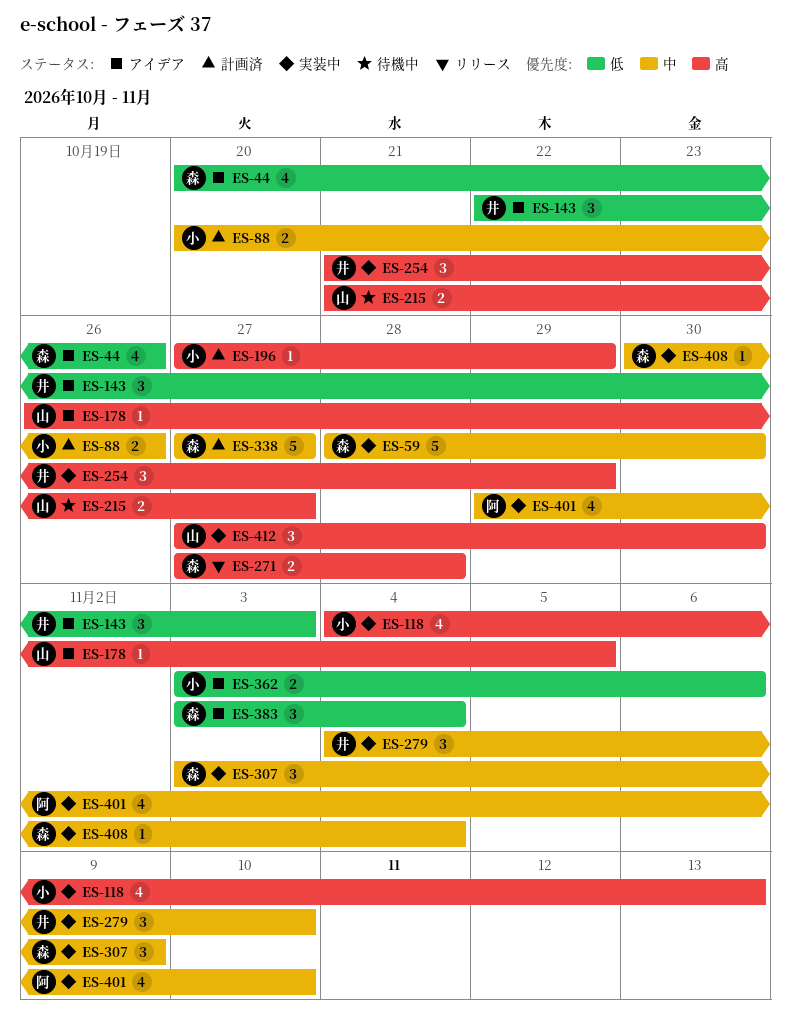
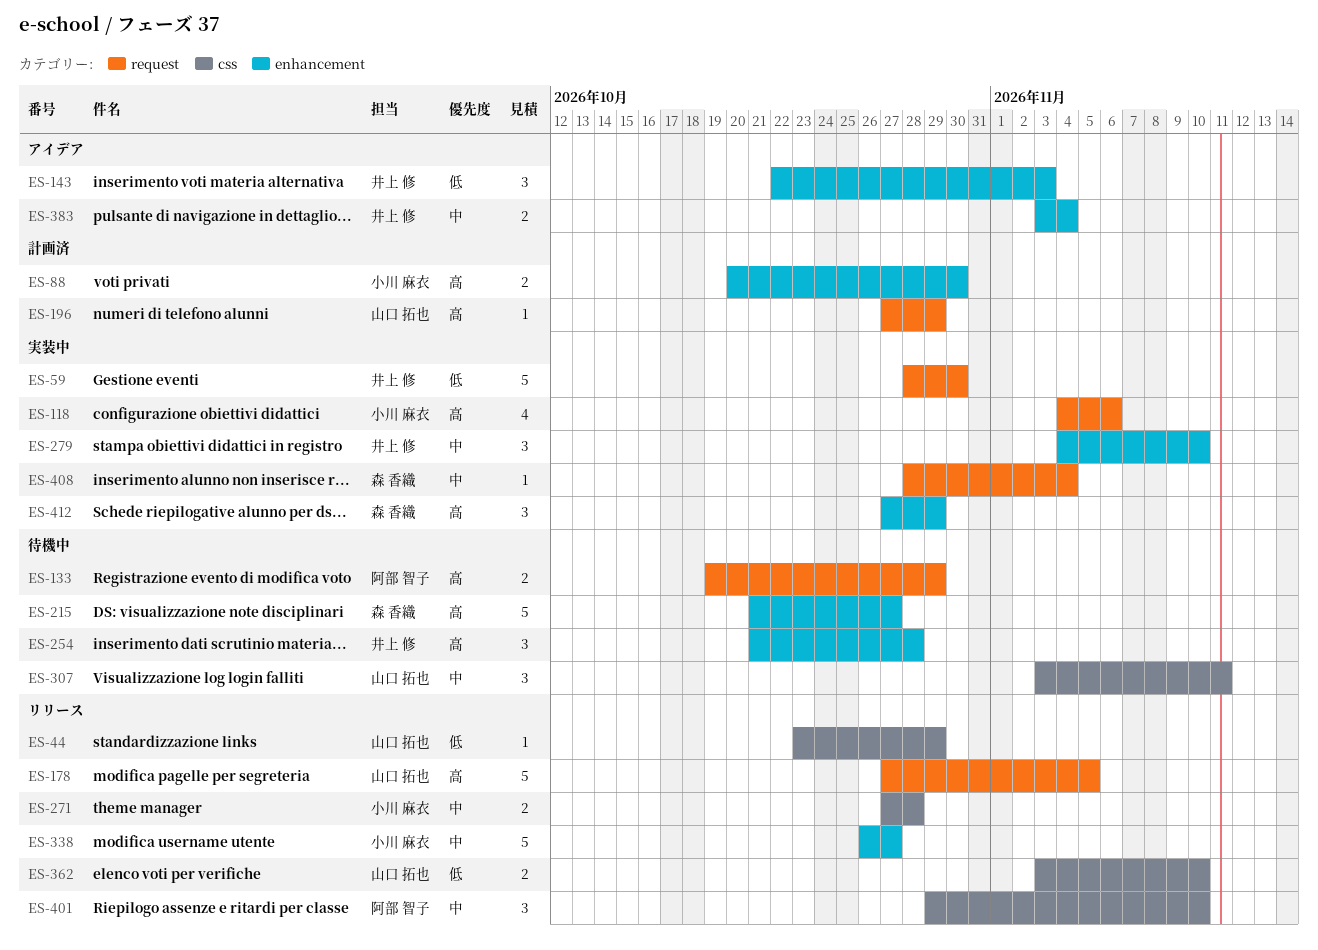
ES-44, status: アイデア -> リリース
ES-44, owner: 森 香織 -> 山口 拓也
ES-44, estimate: 4 -> 1
ES-44, start: Oct 20 -> Oct 23
ES-44, due: Oct 26 -> Oct 29
ES-59, owner: 森 香織 -> 井上 修
ES-59, priority: 中 -> 低
ES-88, priority: 中 -> 高
ES-88, due: Oct 26 -> Oct 30
ES-118, due: Nov 13 -> Nov 6
ES-133: none -> present
ES-178, status: アイデア -> リリース
ES-178, estimate: 1 -> 5
ES-178, start: Oct 26 -> Oct 27
ES-196, owner: 小川 麻衣 -> 山口 拓也
ES-215, owner: 山口 拓也 -> 森 香織
ES-215, estimate: 2 -> 5
ES-254, status: 実装中 -> 待機中
ES-254, due: Oct 29 -> Oct 28
ES-271, owner: 森 香織 -> 小川 麻衣
ES-271, priority: 高 -> 中
ES-307, status: 実装中 -> 待機中
ES-307, owner: 森 香織 -> 山口 拓也
ES-307, due: Nov 9 -> Nov 11
ES-338, status: 計画済 -> リリース
ES-338, owner: 森 香織 -> 小川 麻衣
ES-338, start: Oct 27 -> Oct 26
ES-362, status: アイデア -> リリース
ES-362, owner: 小川 麻衣 -> 山口 拓也
ES-362, due: Nov 6 -> Nov 10
ES-383, owner: 森 香織 -> 井上 修
ES-383, priority: 低 -> 中
ES-383, estimate: 3 -> 2
ES-401, status: 実装中 -> リリース
ES-401, estimate: 4 -> 3
ES-408, start: Oct 30 -> Oct 28
ES-412, owner: 山口 拓也 -> 森 香織
ES-412, due: Oct 30 -> Oct 29

